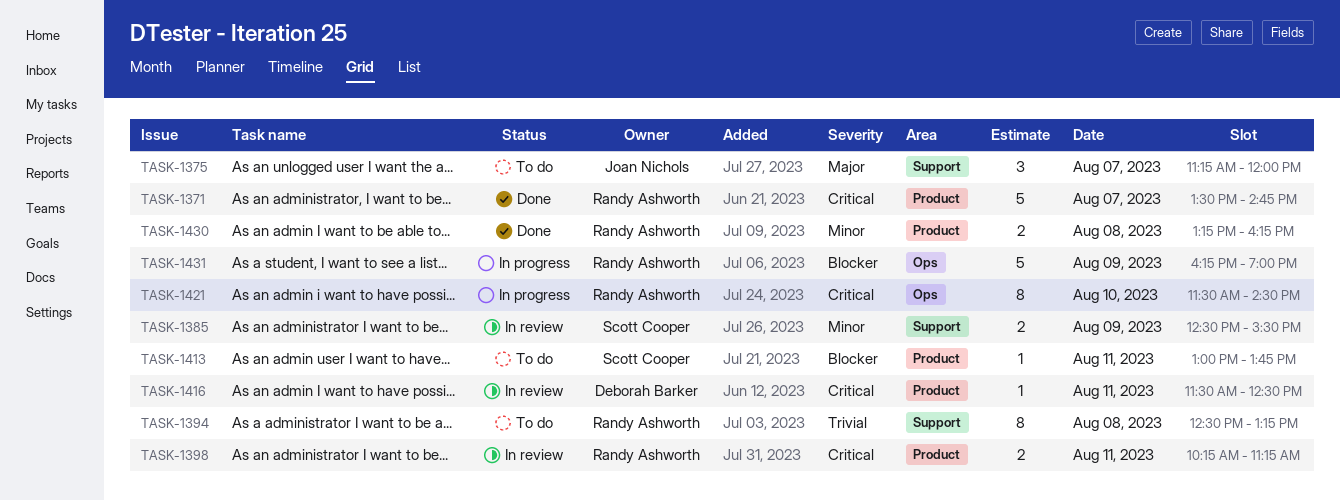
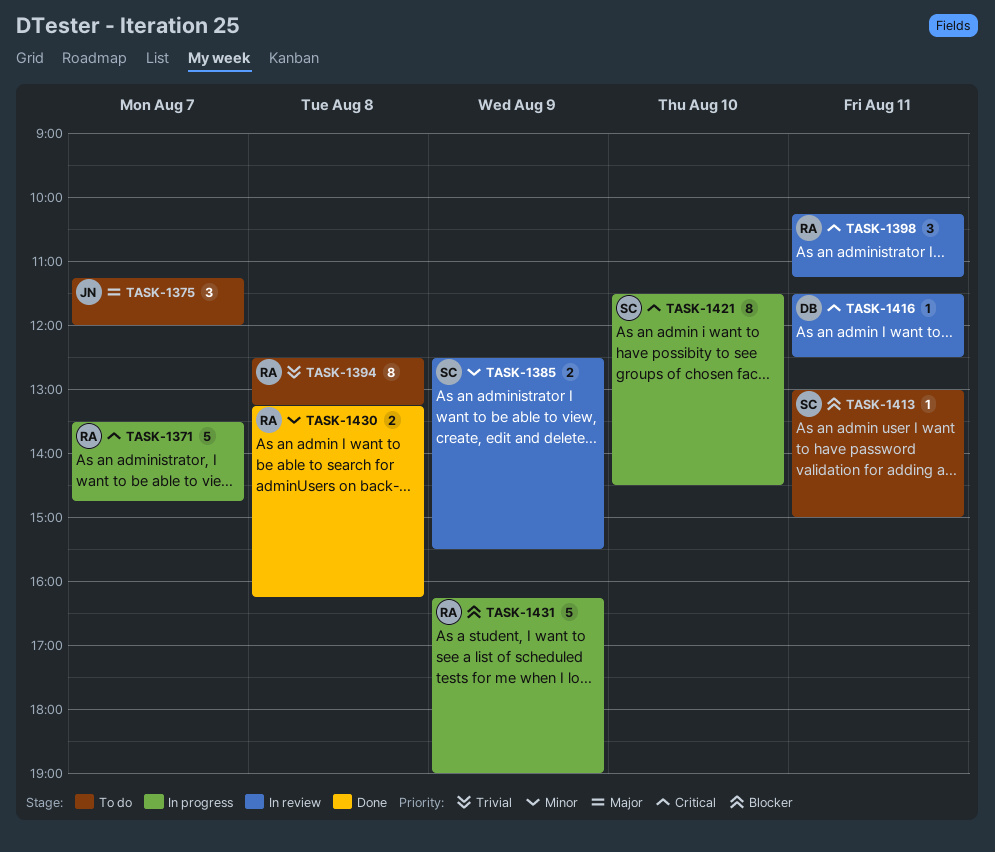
TASK-1371, status: Done -> In progress
TASK-1398, estimate: 2 -> 3
TASK-1413, ends: 13:45 -> 15:00
TASK-1421, owner: Randy Ashworth -> Scott Cooper

